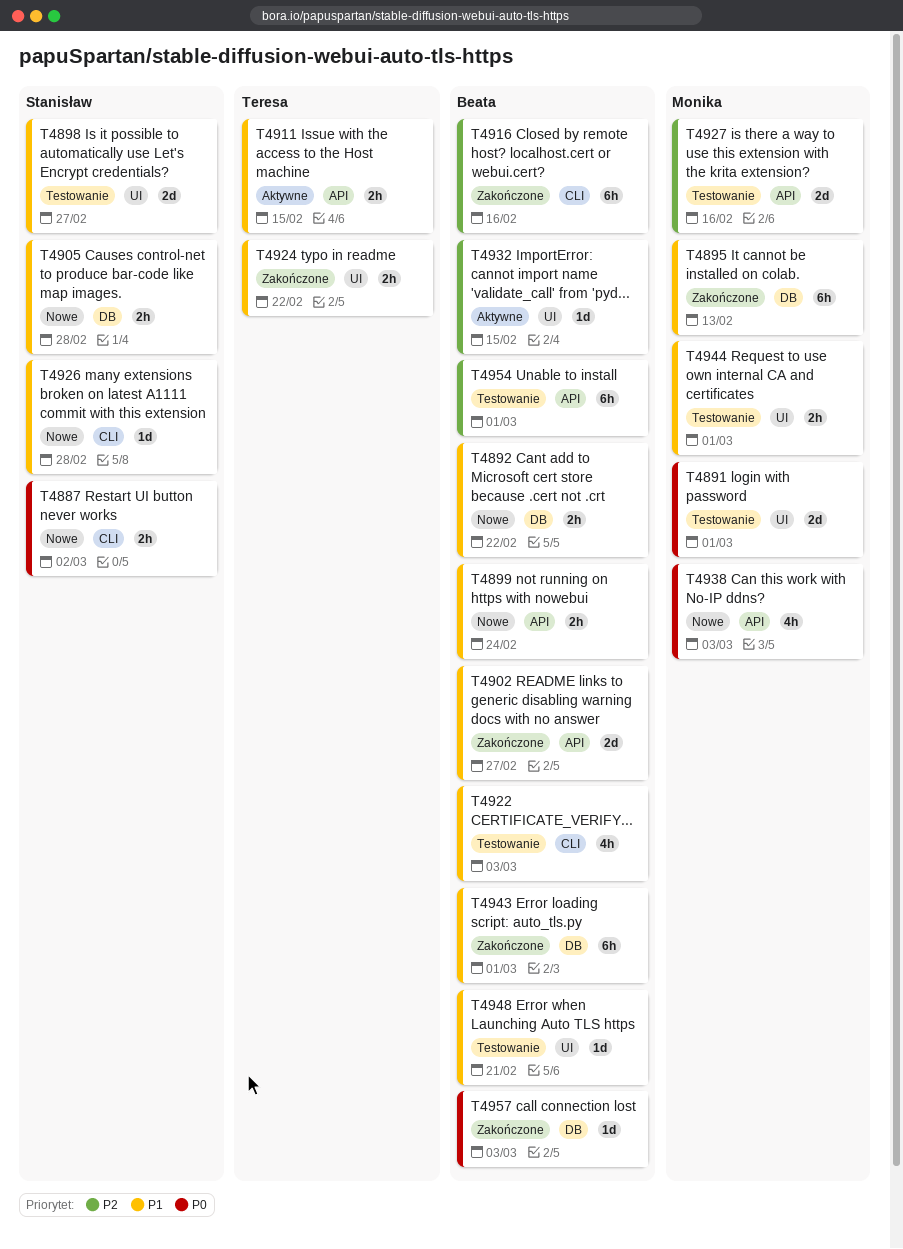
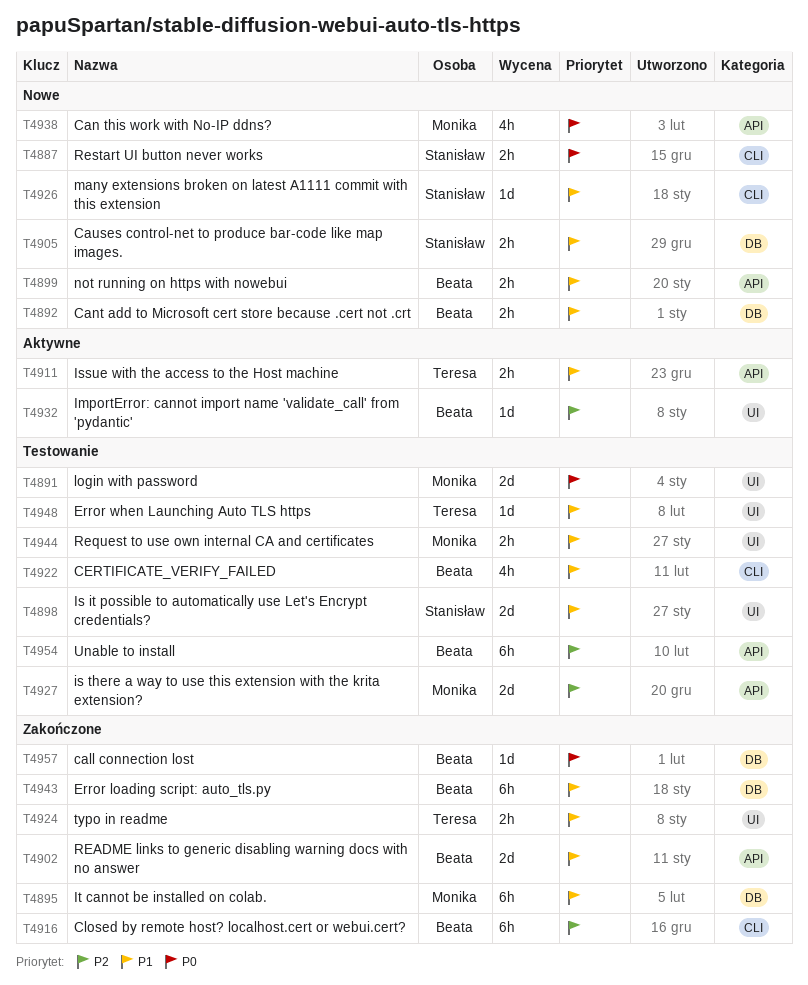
T4948, owner: Beata -> Teresa

